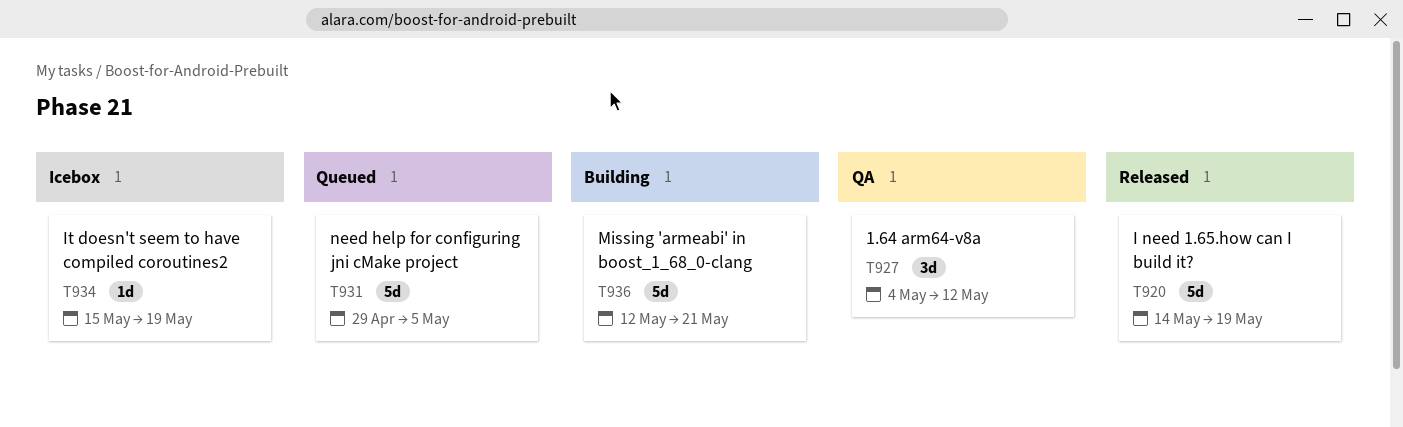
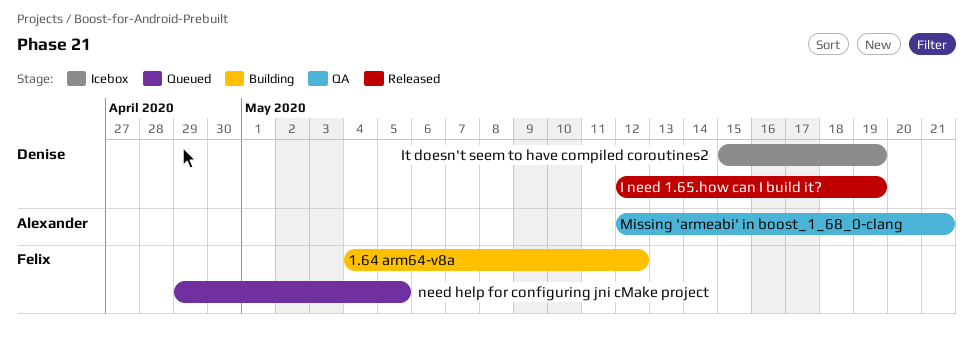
1.64 arm64-v8a, status: QA -> Building
I need 1.65.how can I build it?, start: May 14 -> May 12
Missing 'armeabi' in boost_1_68_0-clang, status: Building -> QA

